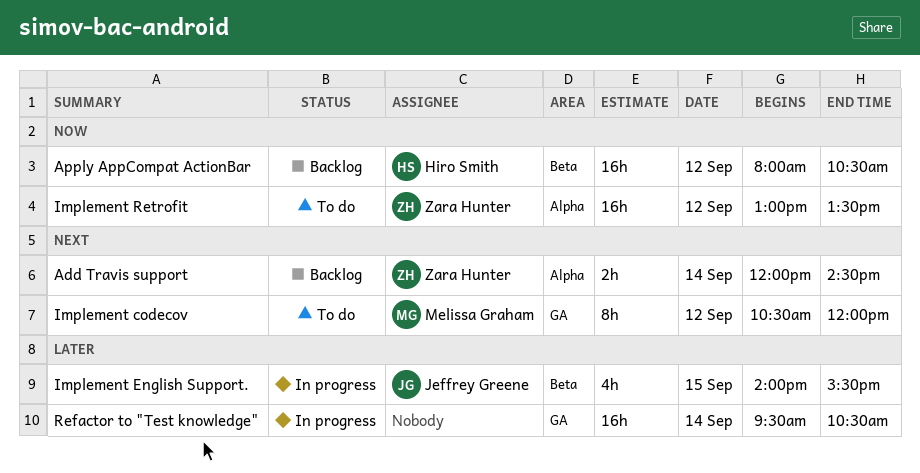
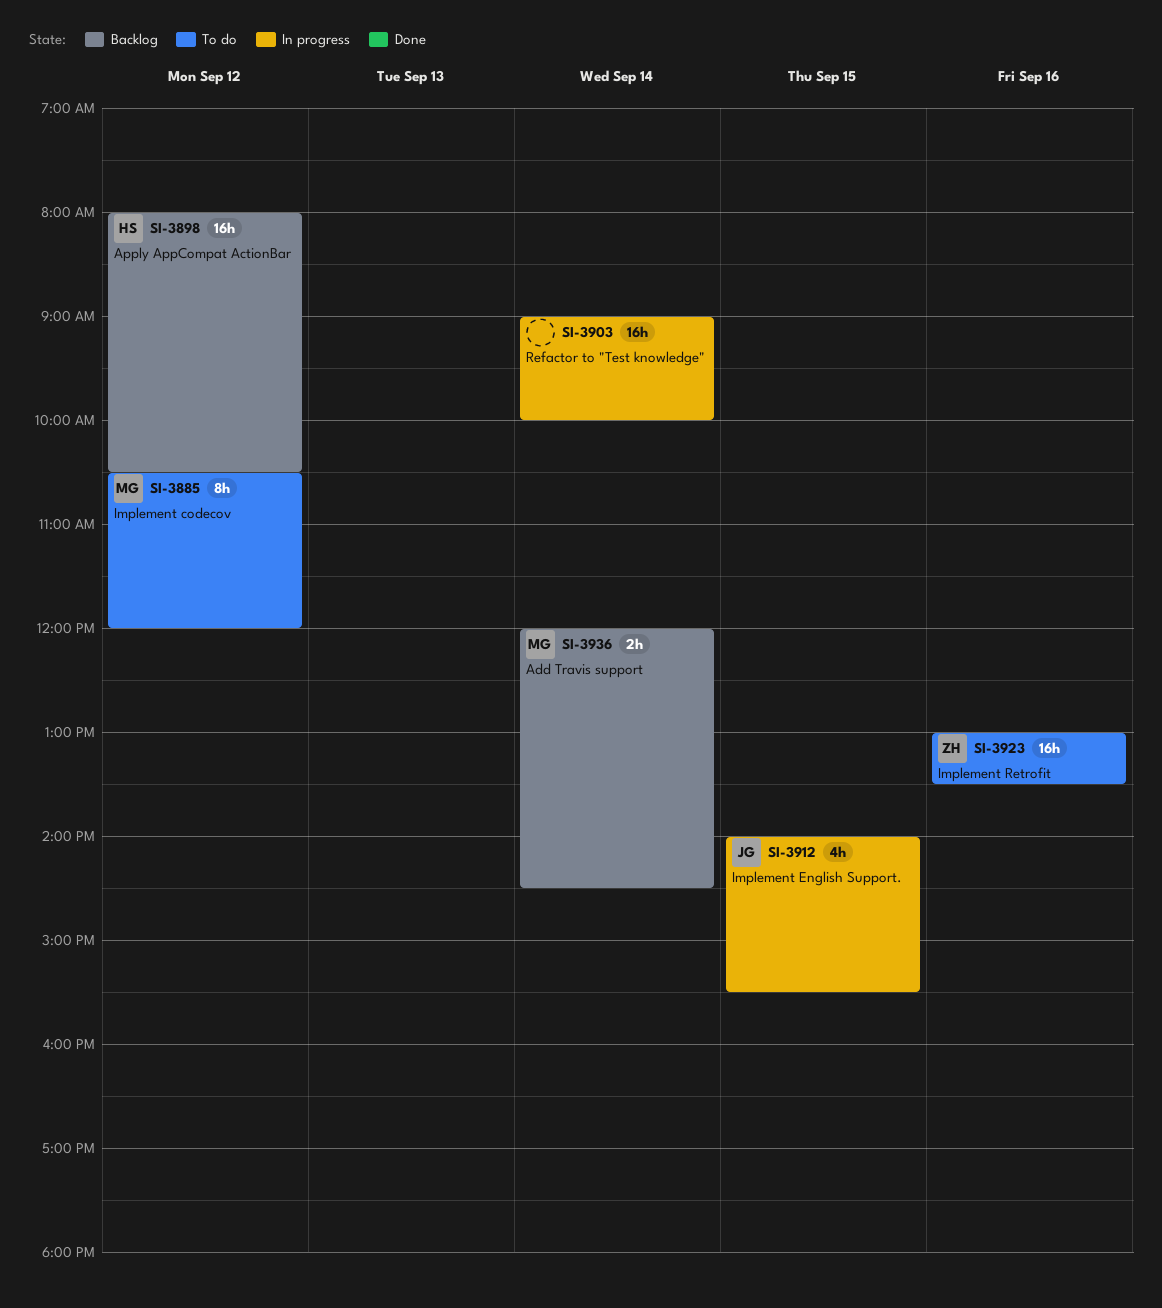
Add Travis support, owner: Zara Hunter -> Melissa Graham
Implement Retrofit, day: Sep 12 -> Sep 16
Refactor to "Test knowledge", begins: 09:30 -> 09:00
Refactor to "Test knowledge", ends: 10:30 -> 10:00

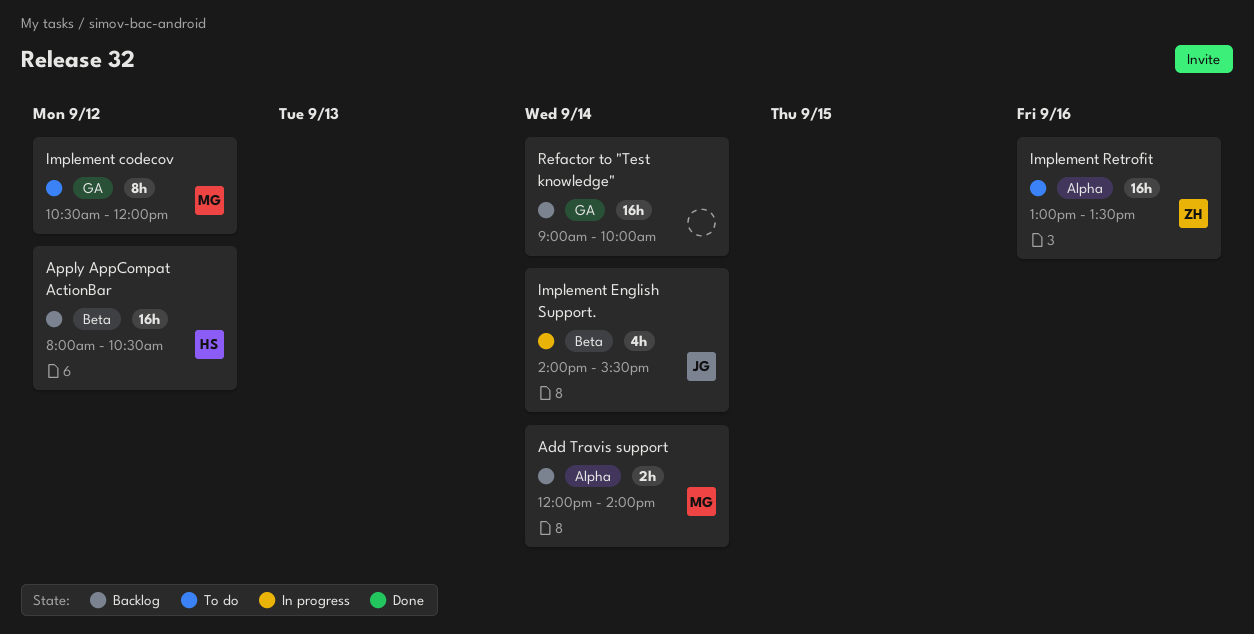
Add Travis support, ends: 14:30 -> 14:00
Implement English Support., day: Sep 15 -> Sep 14
Refactor to "Test knowledge", status: In progress -> Backlog

